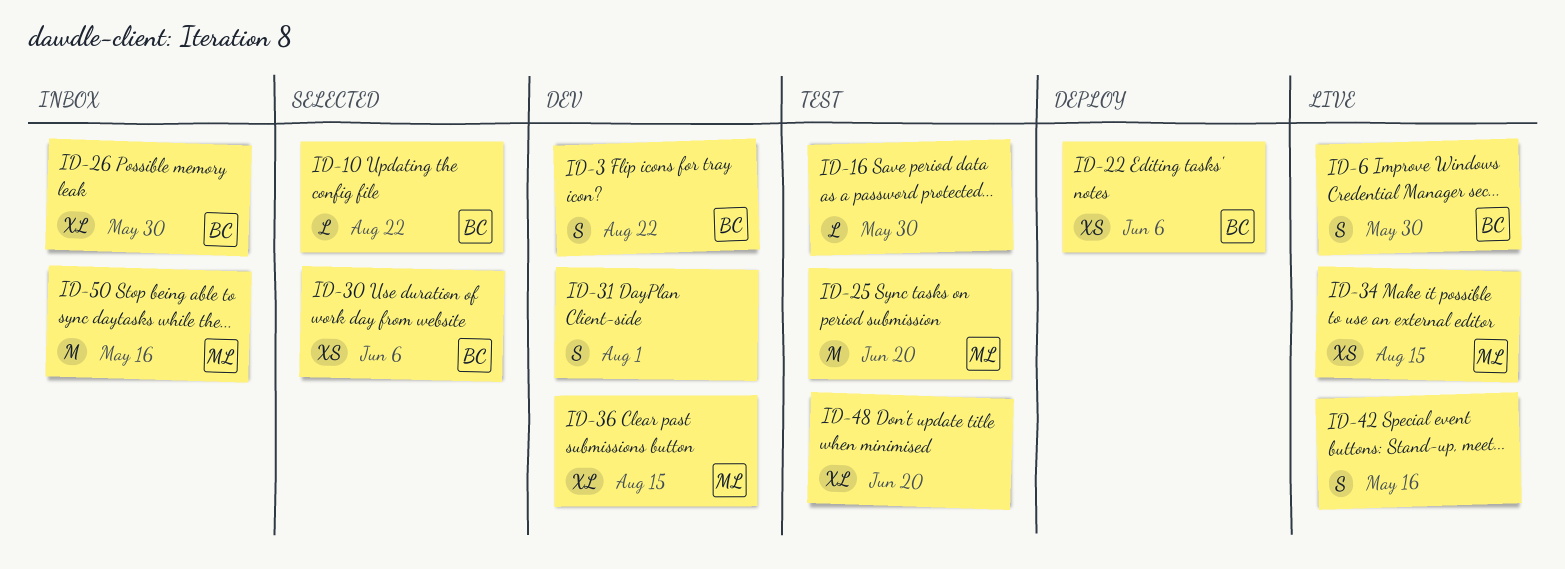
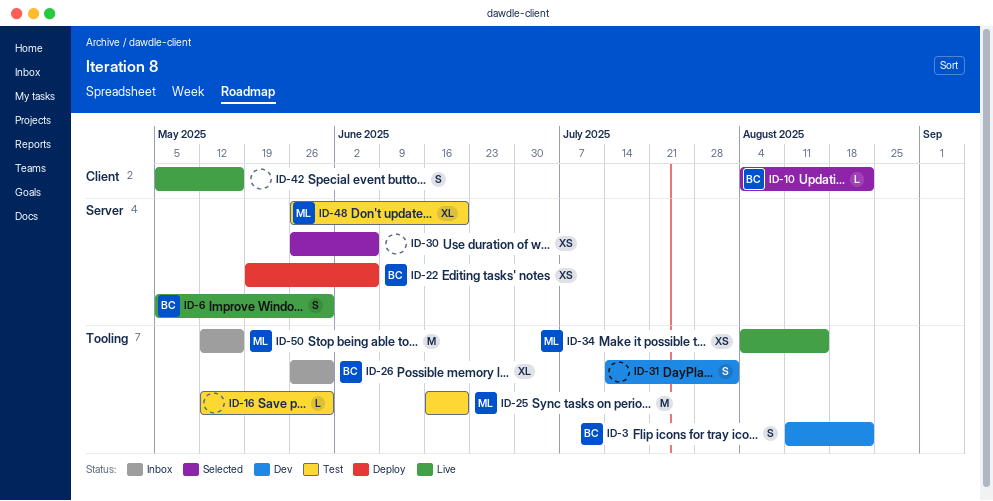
ID-30, owner: BC -> none
ID-36: present -> none
ID-48, owner: none -> ML

